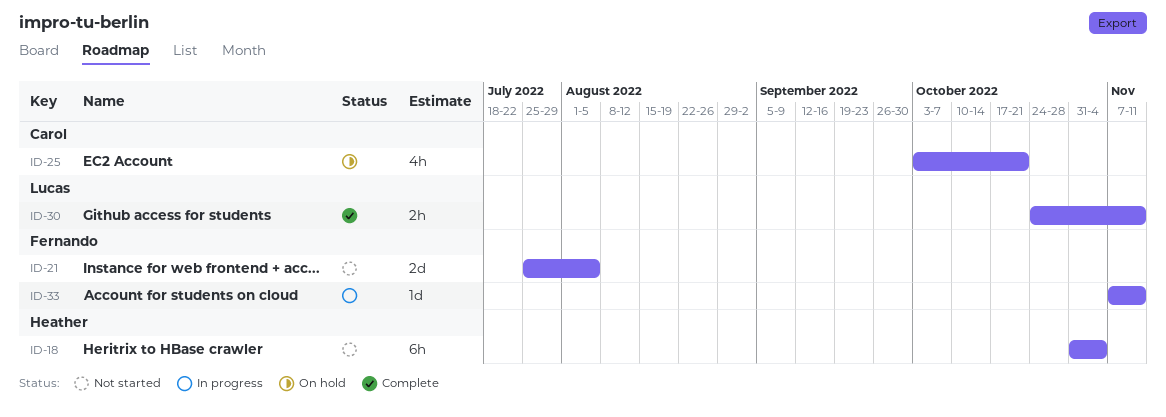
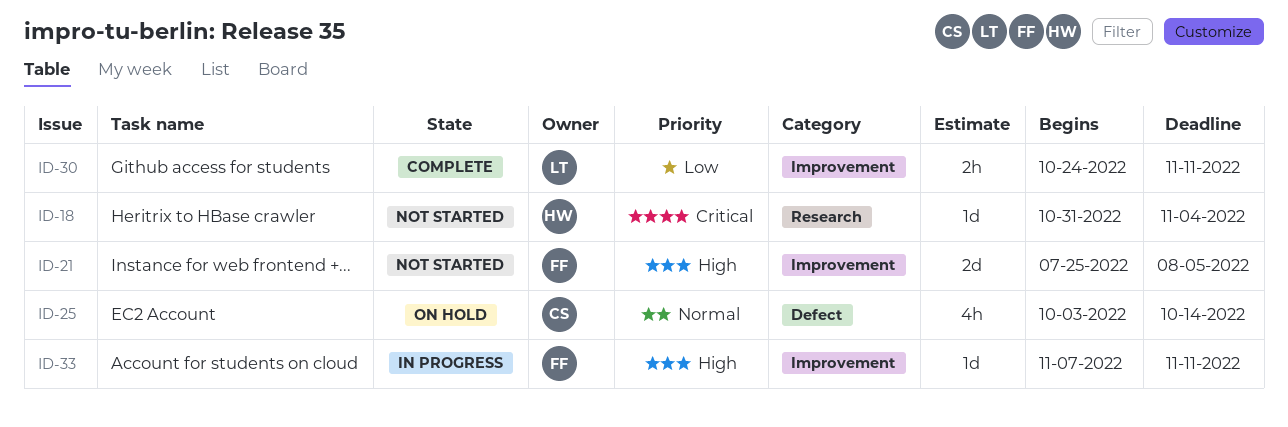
ID-18, estimate: 6h -> 1d
ID-25, due: Oct 21 -> Oct 14

